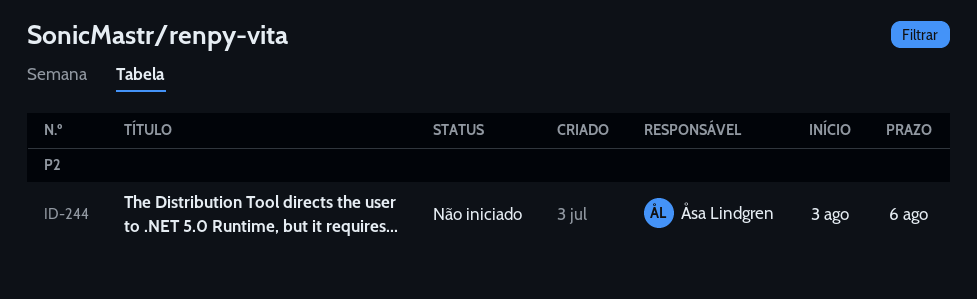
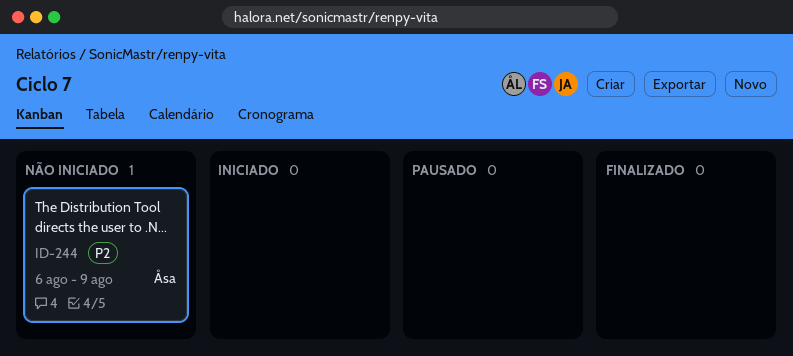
ID-244, start: Aug 3 -> Aug 6
ID-244, due: Aug 6 -> Aug 9

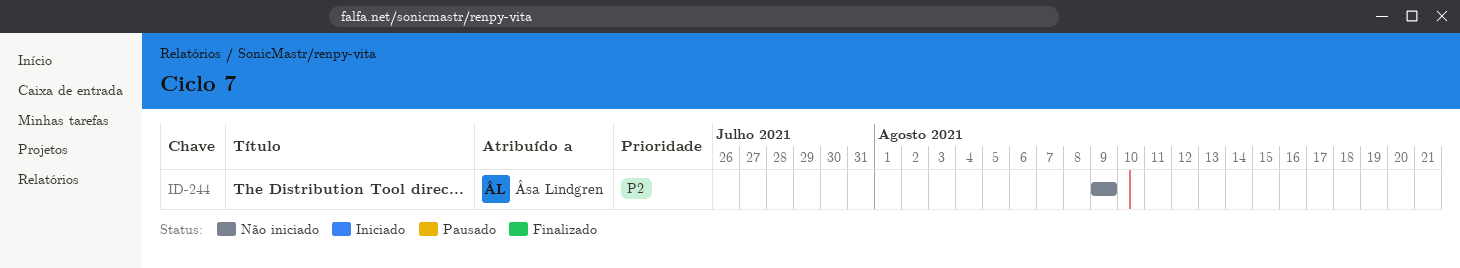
ID-244, start: Aug 6 -> Aug 9

